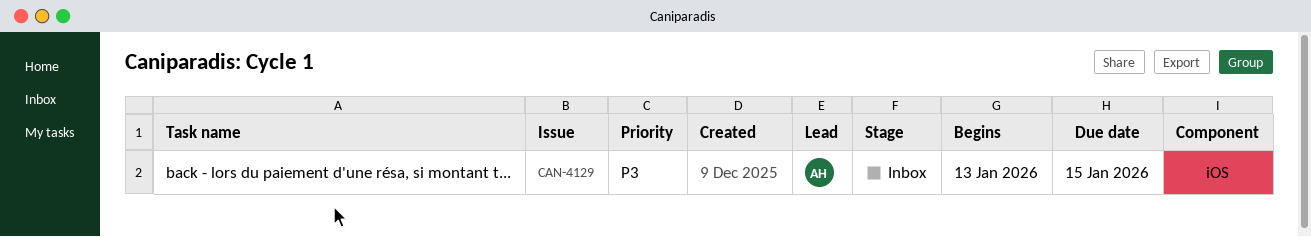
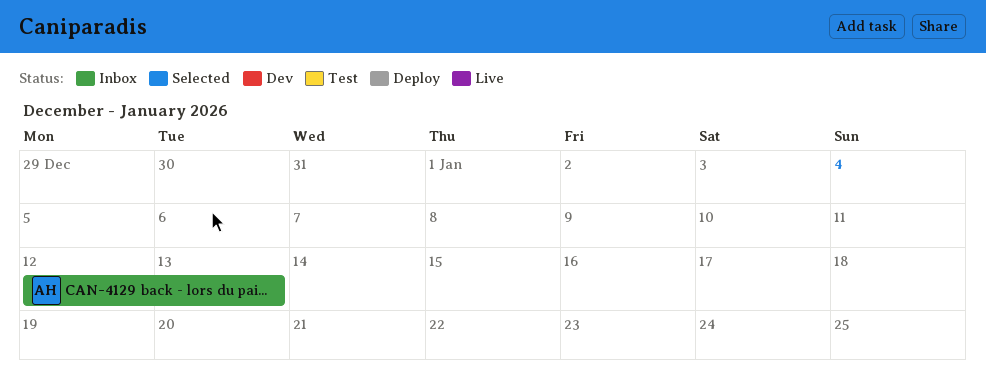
CAN-4129, start: Jan 13 -> Jan 12
CAN-4129, due: Jan 15 -> Jan 13

